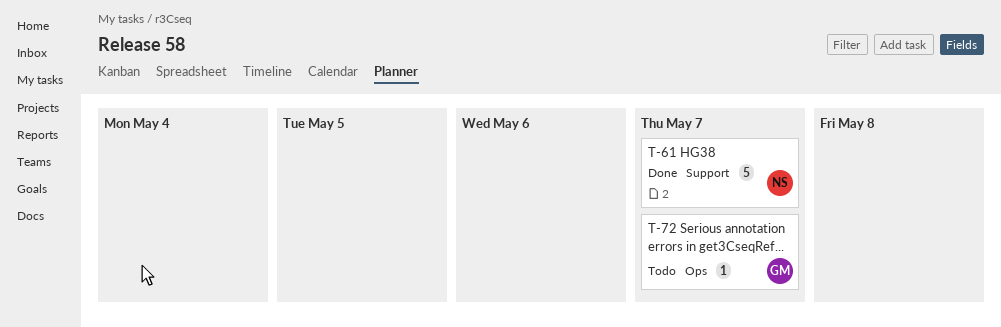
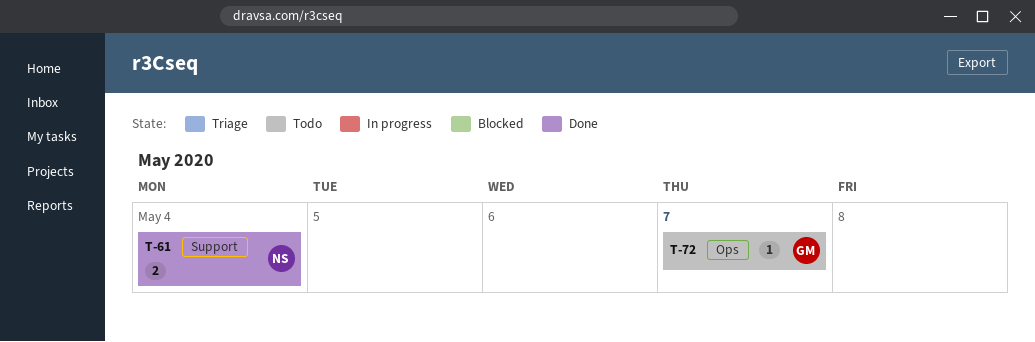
T-61, estimate: 5 -> 2
T-61, due: May 7 -> May 4

